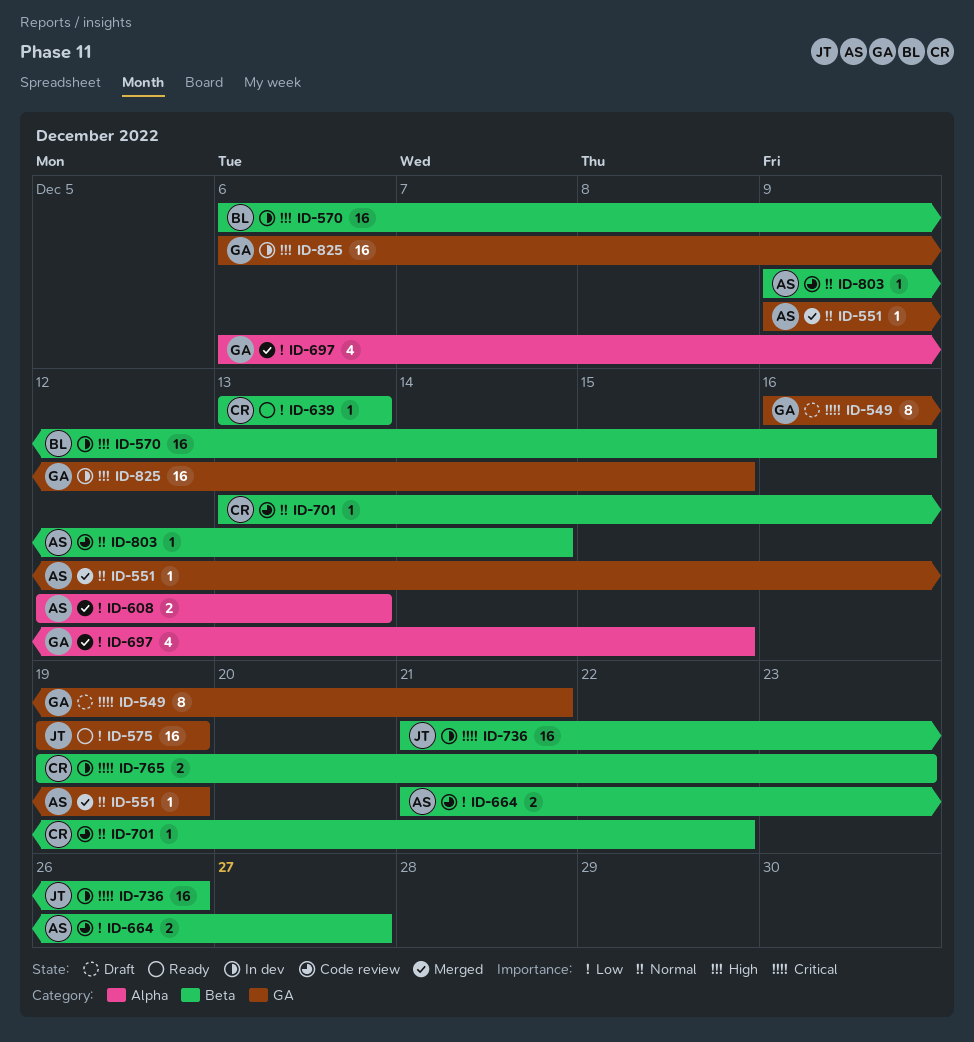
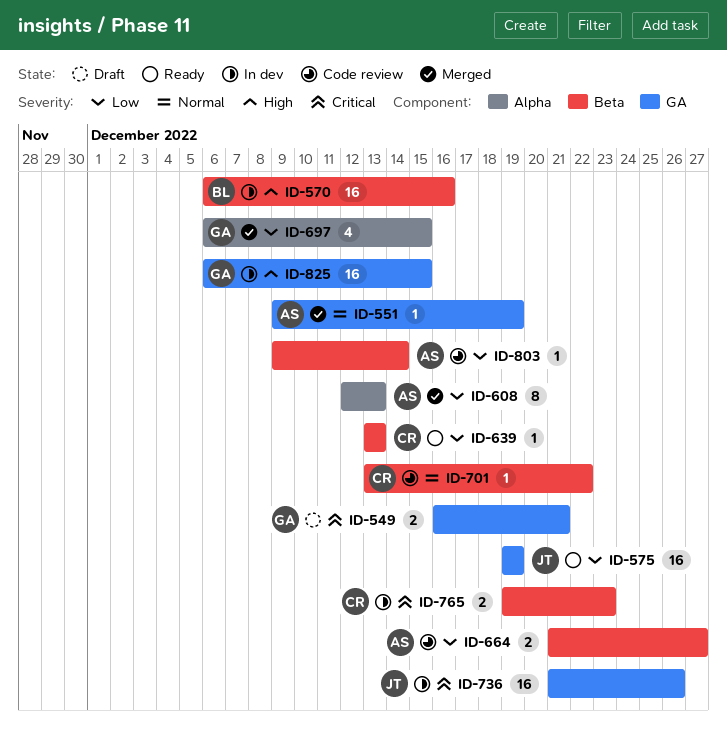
ID-549, estimate: 8 -> 2
ID-608, estimate: 2 -> 8
ID-736, label: Beta -> GA
ID-803, priority: Normal -> Low

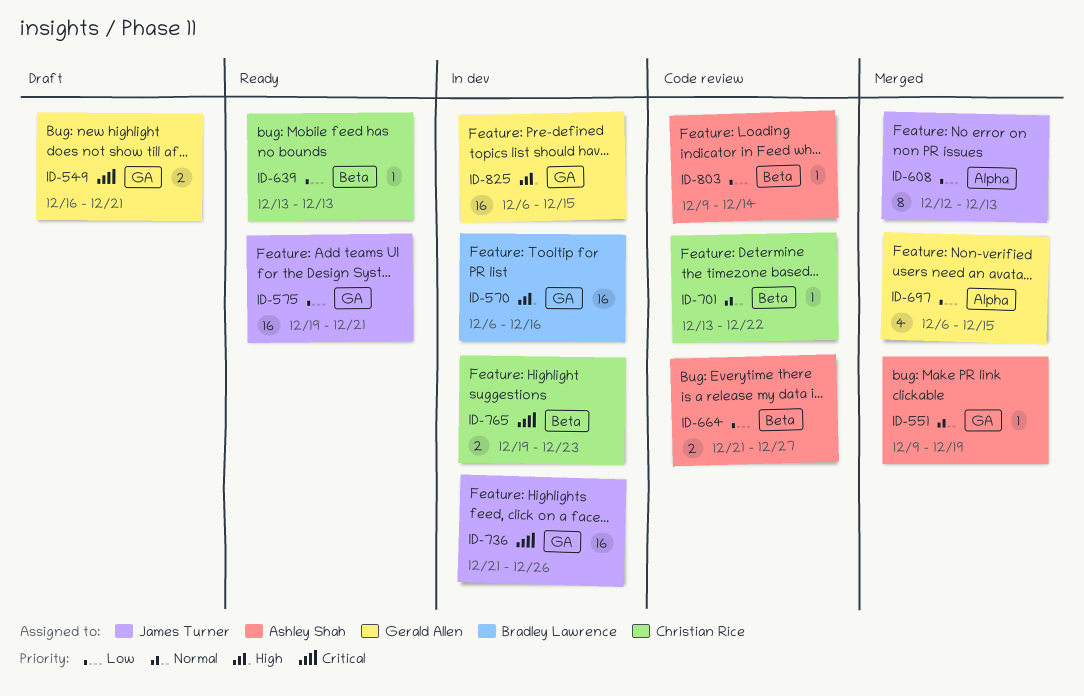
ID-570, label: Beta -> GA
ID-575, due: Dec 19 -> Dec 21
ID-608, owner: Ashley Shah -> James Turner

